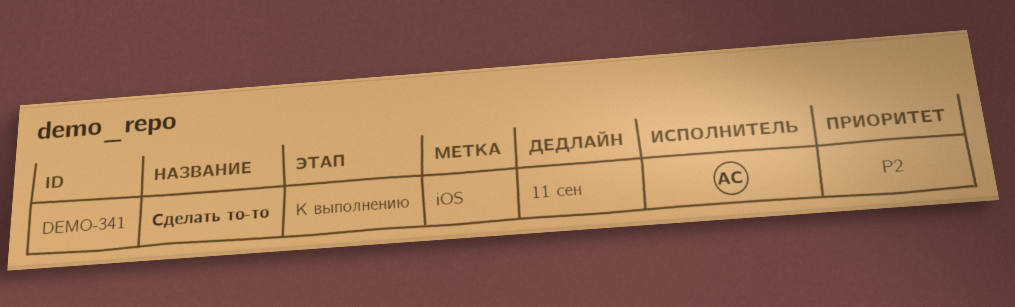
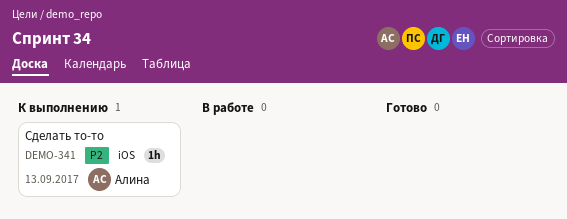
DEMO-341, due: Sep 11 -> Sep 13

